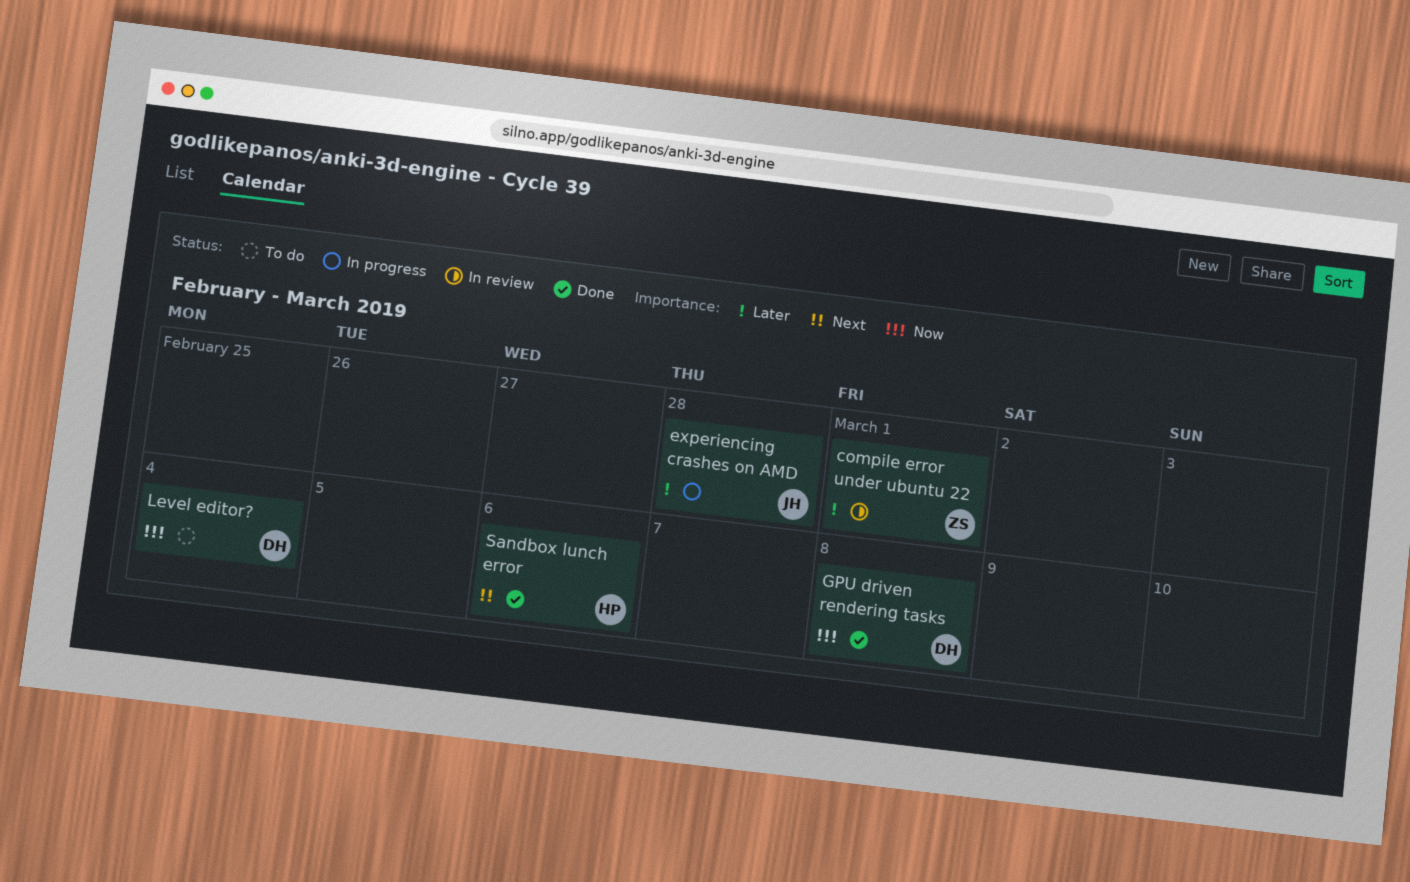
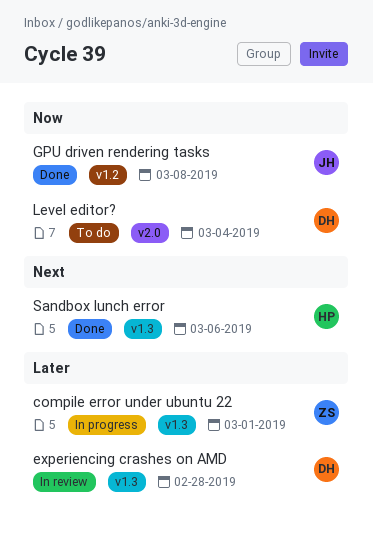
compile error under ubuntu 22, status: In review -> In progress
experiencing crashes on AMD, status: In progress -> In review
experiencing crashes on AMD, owner: JH -> DH
GPU driven rendering tasks, owner: DH -> JH

